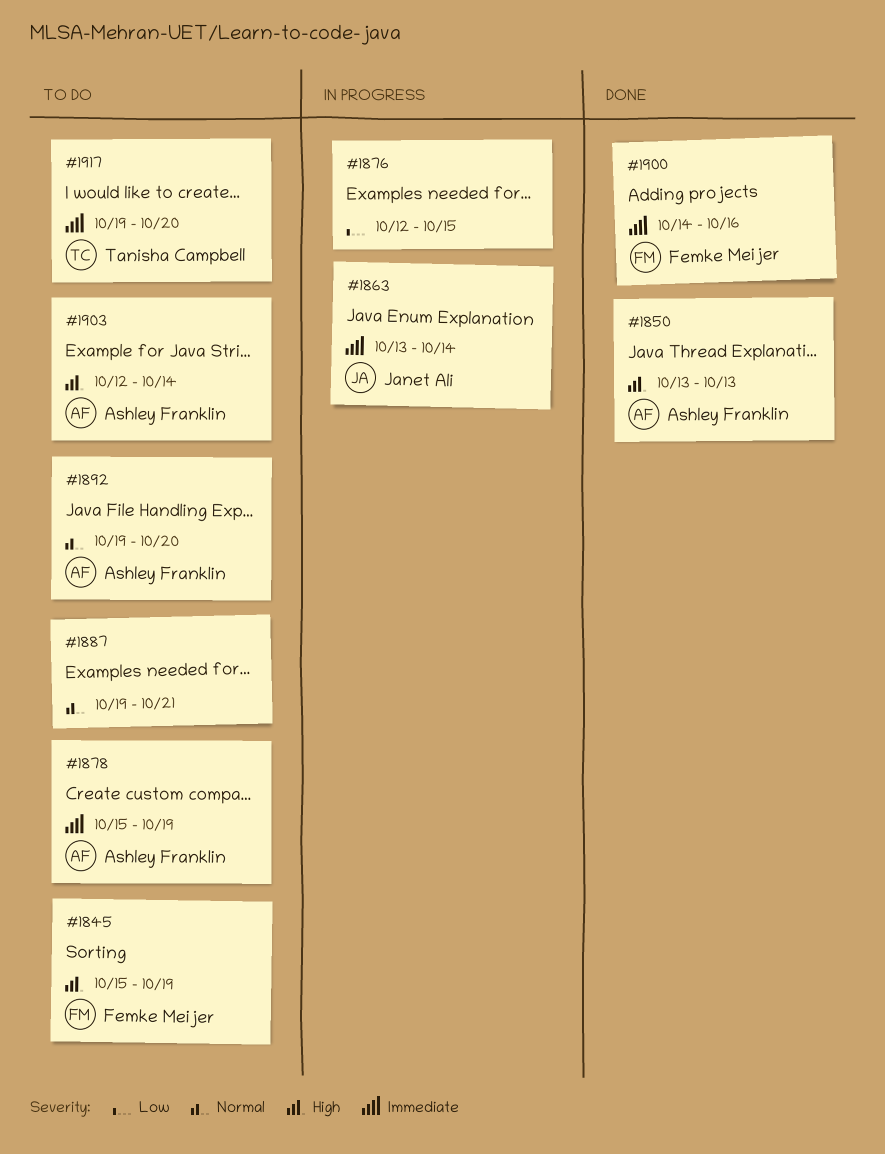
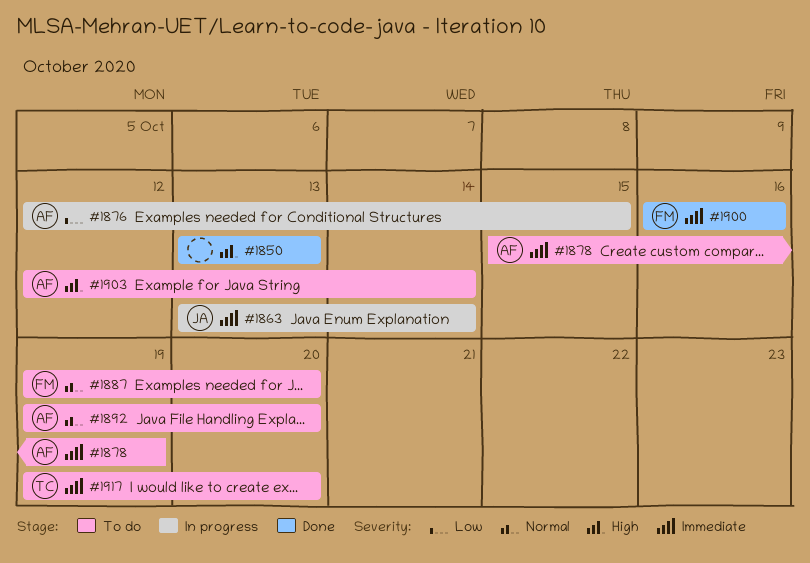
#1845: present -> none
#1850, owner: Ashley Franklin -> none
#1876, owner: none -> Ashley Franklin
#1887, owner: none -> Femke Meijer
#1887, due: Oct 21 -> Oct 20
#1900, start: Oct 14 -> Oct 16

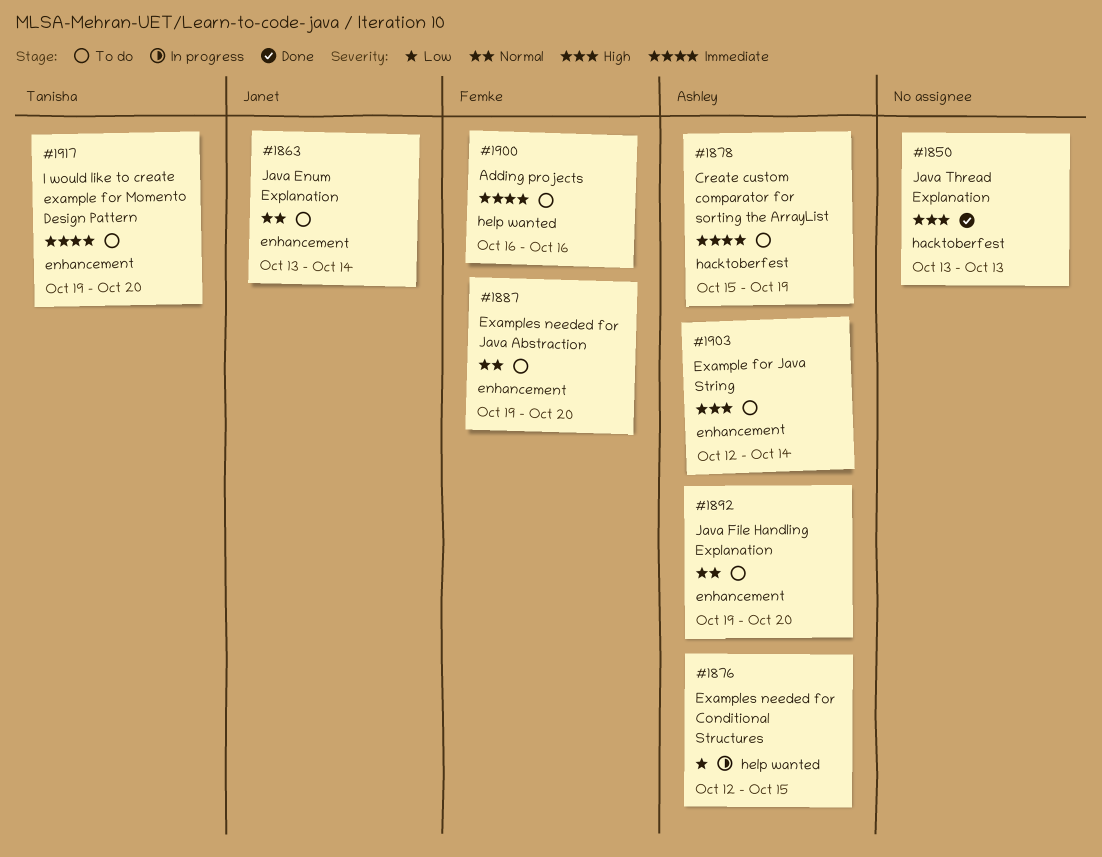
#1863, status: In progress -> To do
#1863, priority: Immediate -> Normal
#1900, status: Done -> To do

